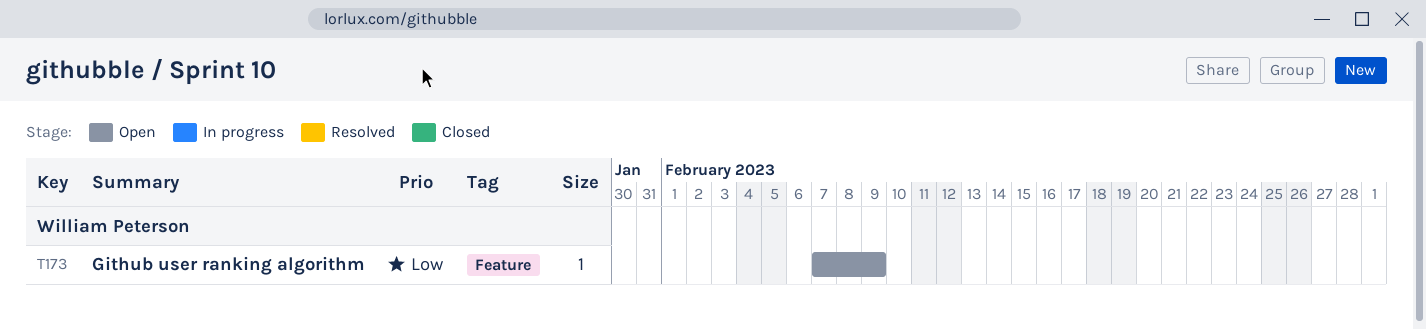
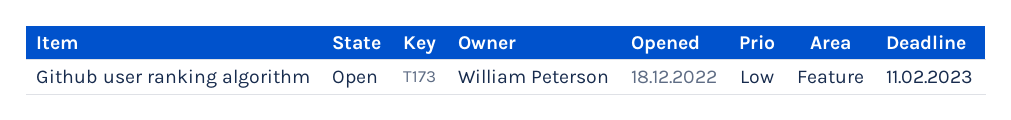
T173, due: Feb 9 -> Feb 11

